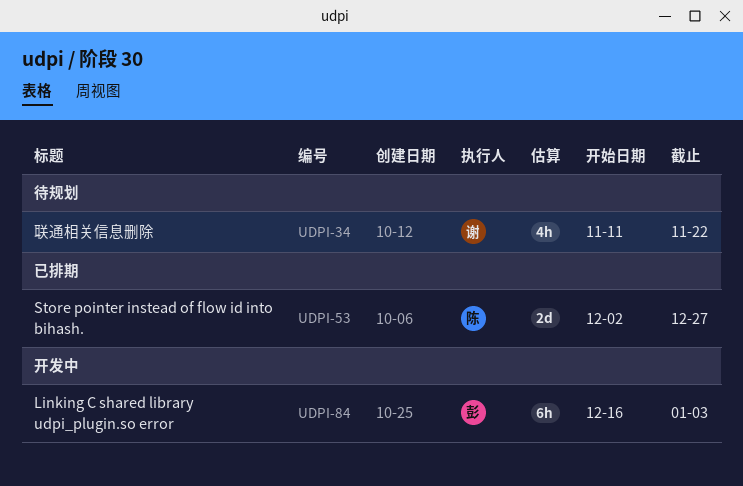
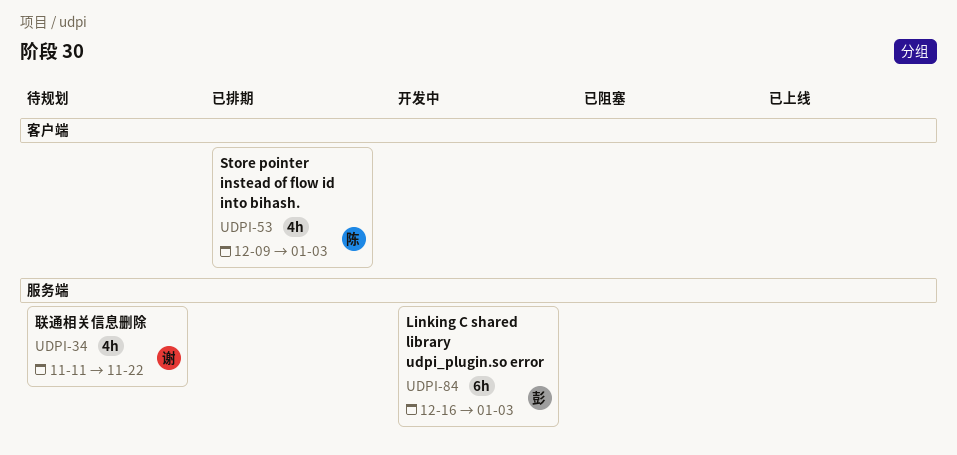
UDPI-53, estimate: 2d -> 4h
UDPI-53, start: Dec 2 -> Dec 9
UDPI-53, due: Dec 27 -> Jan 3

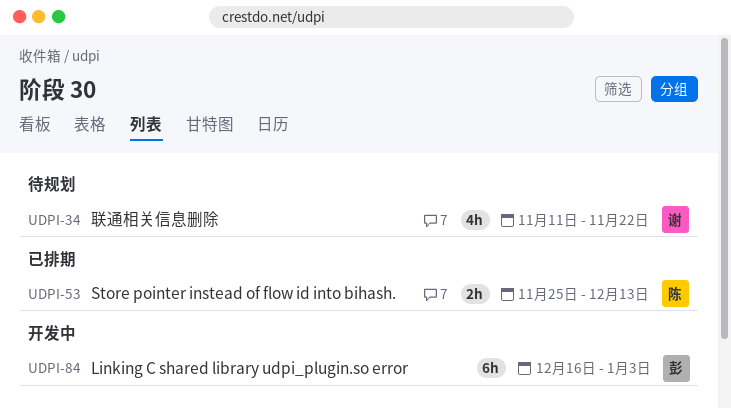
UDPI-53, estimate: 4h -> 2h
UDPI-53, start: Dec 9 -> Nov 25
UDPI-53, due: Jan 3 -> Dec 13

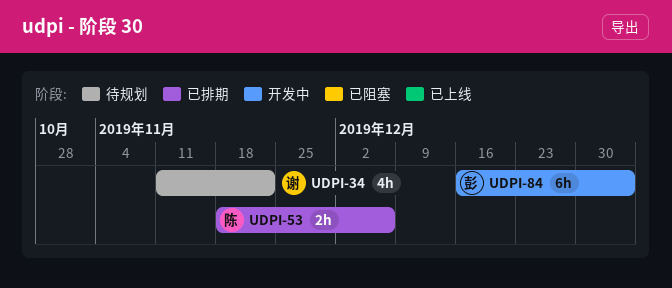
UDPI-53, start: Nov 25 -> Nov 18
UDPI-53, due: Dec 13 -> Dec 6

